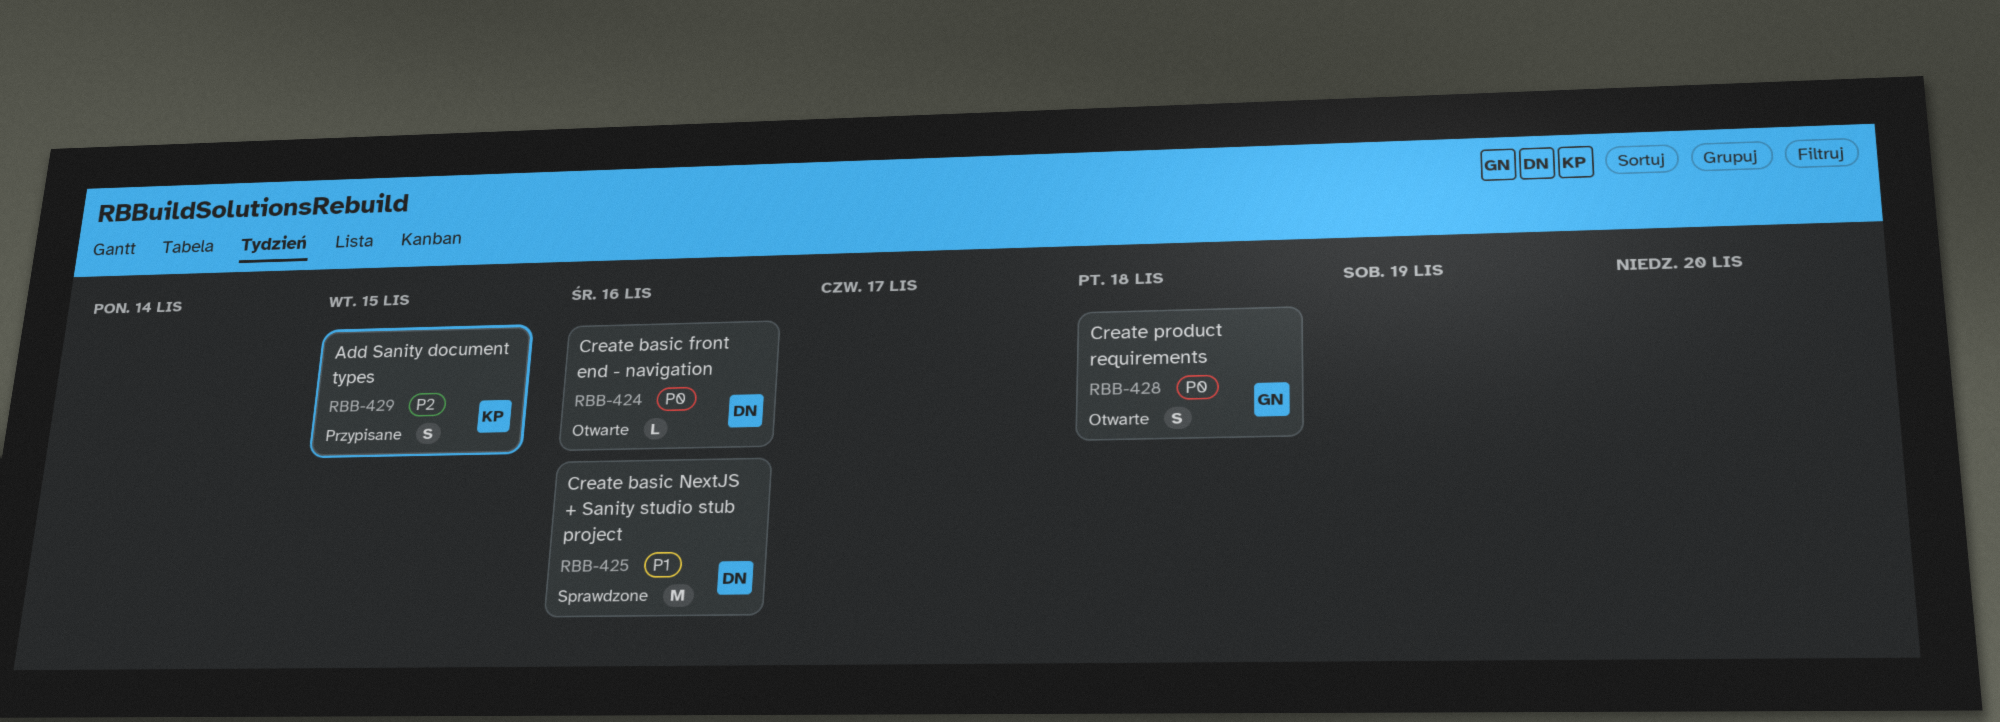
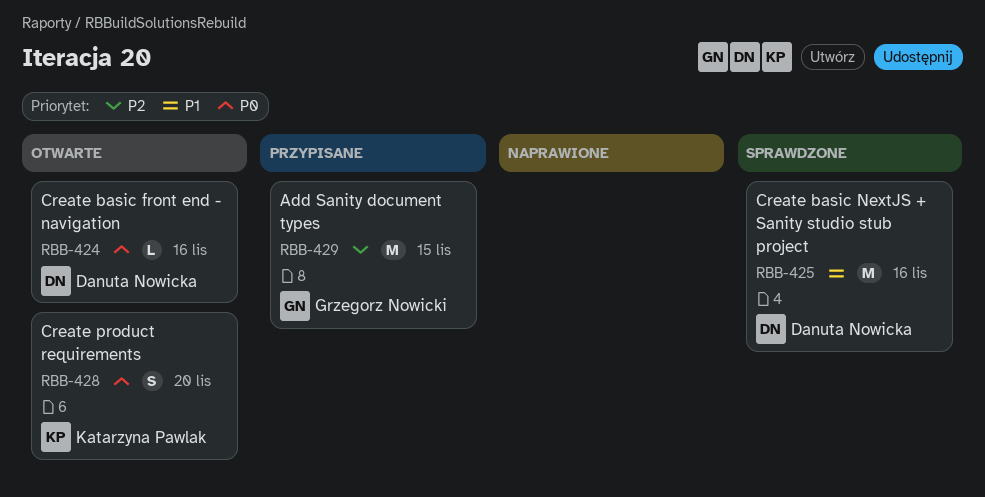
RBB-428, owner: Grzegorz Nowicki -> Katarzyna Pawlak
RBB-428, due: Nov 18 -> Nov 20
RBB-429, owner: Katarzyna Pawlak -> Grzegorz Nowicki
RBB-429, estimate: S -> M

